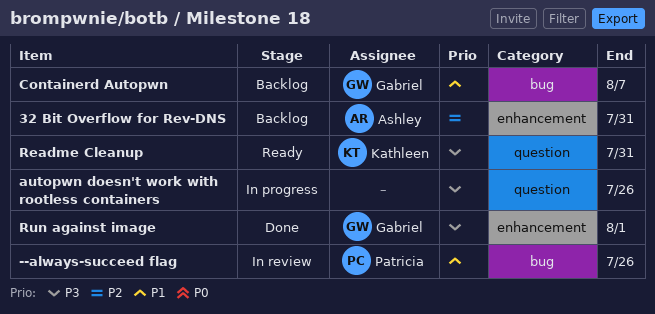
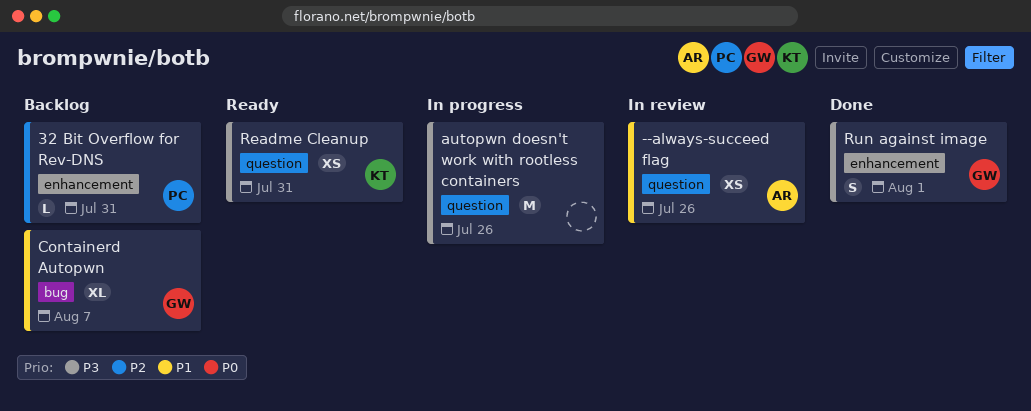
--always-succeed flag, owner: Patricia -> Ashley
--always-succeed flag, label: bug -> question
32 Bit Overflow for Rev-DNS, owner: Ashley -> Patricia

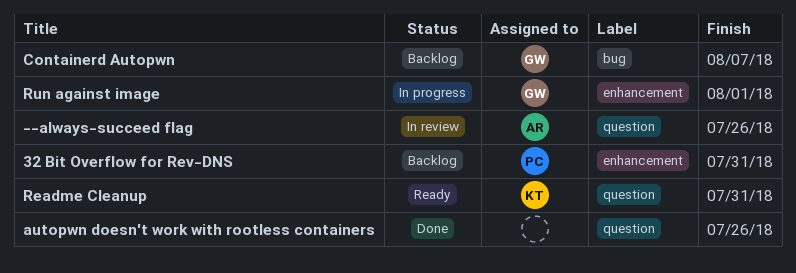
autopwn doesn't work with rootless containers, status: In progress -> Done
Run against image, status: Done -> In progress

